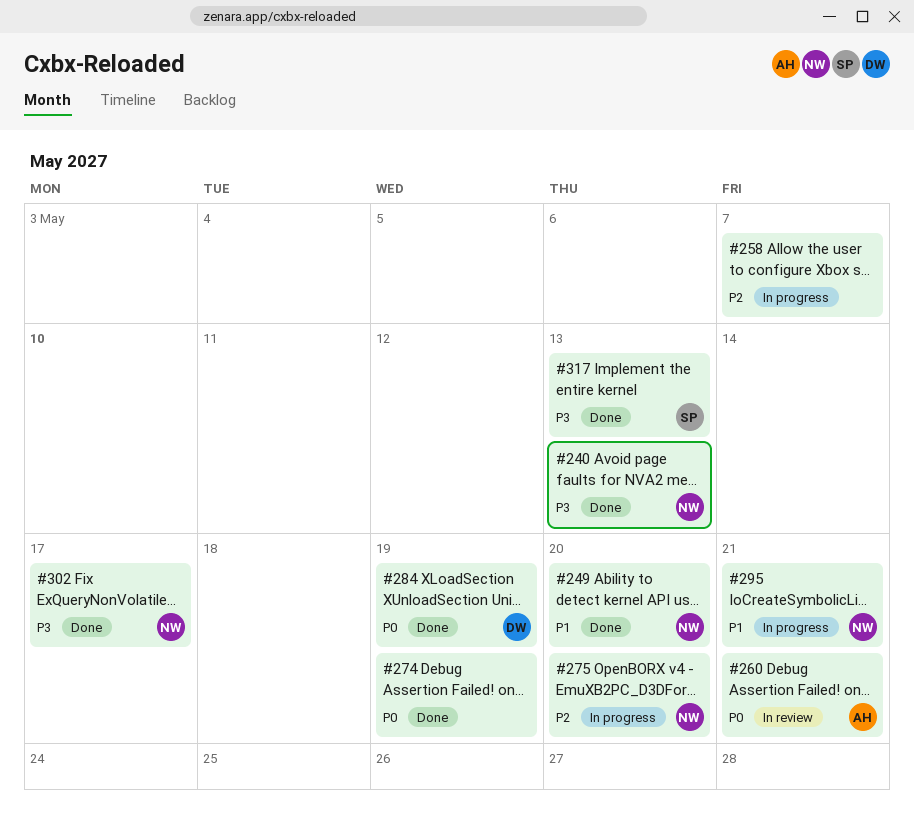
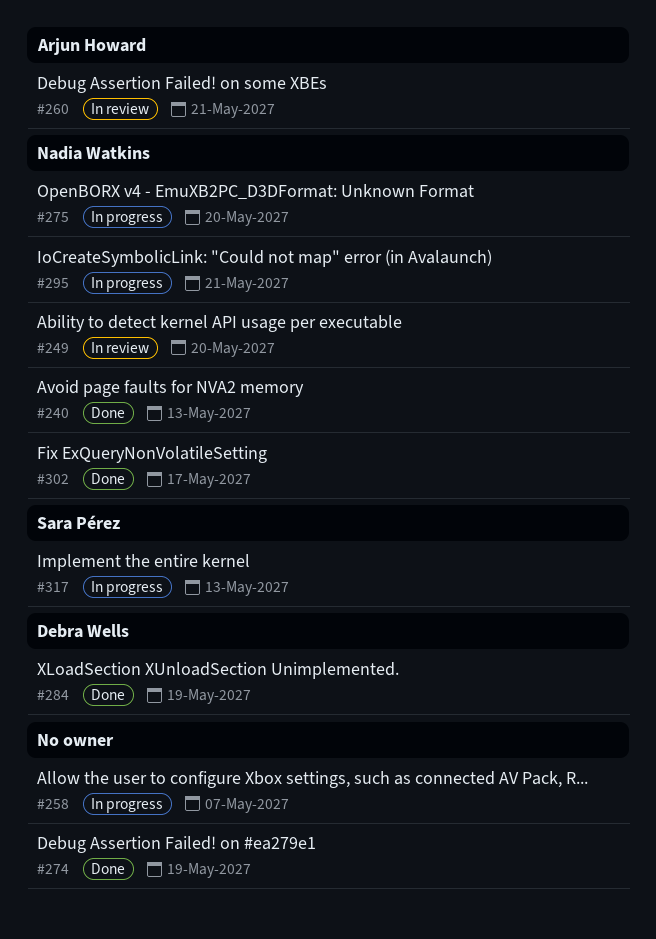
#249, status: Done -> In review
#317, status: Done -> In progress

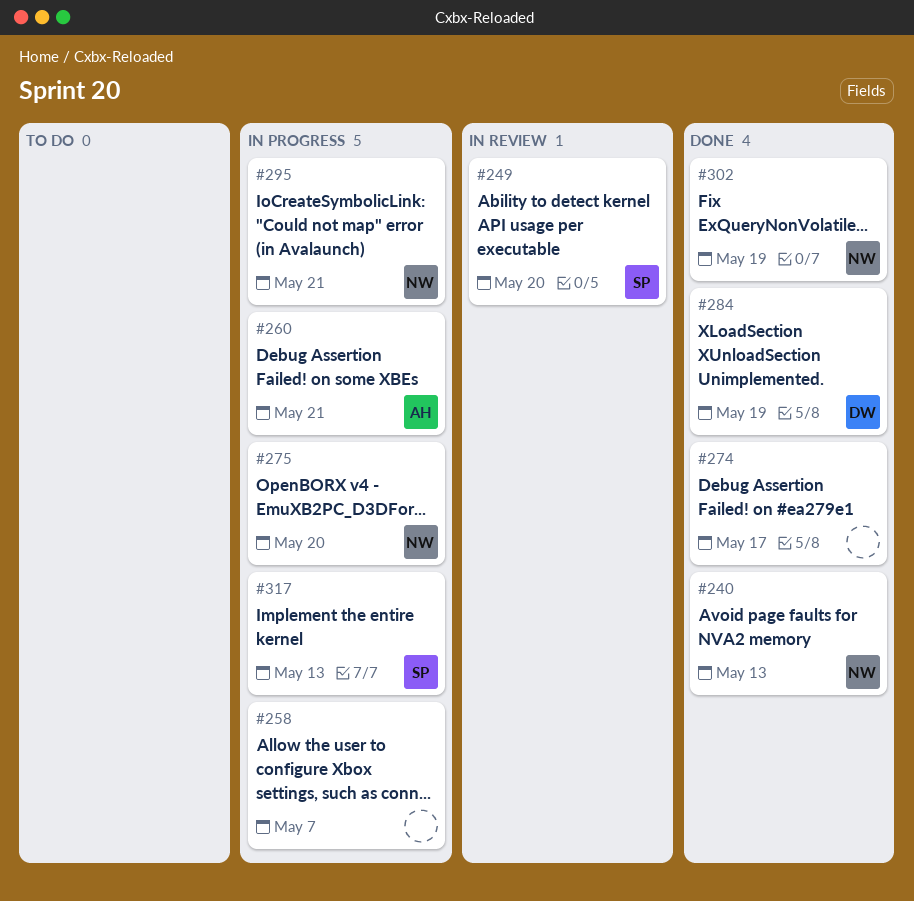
#249, owner: Nadia Watkins -> Sara Pérez
#260, status: In review -> In progress
#274, due: May 19 -> May 17
#302, due: May 17 -> May 19

